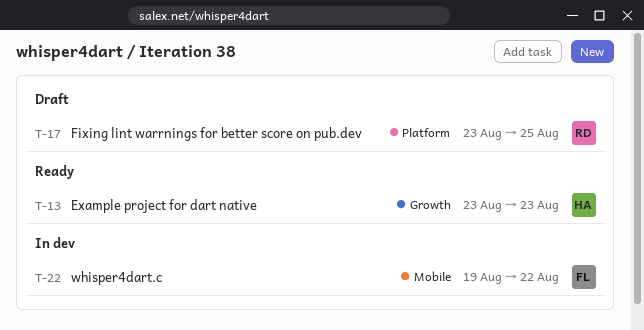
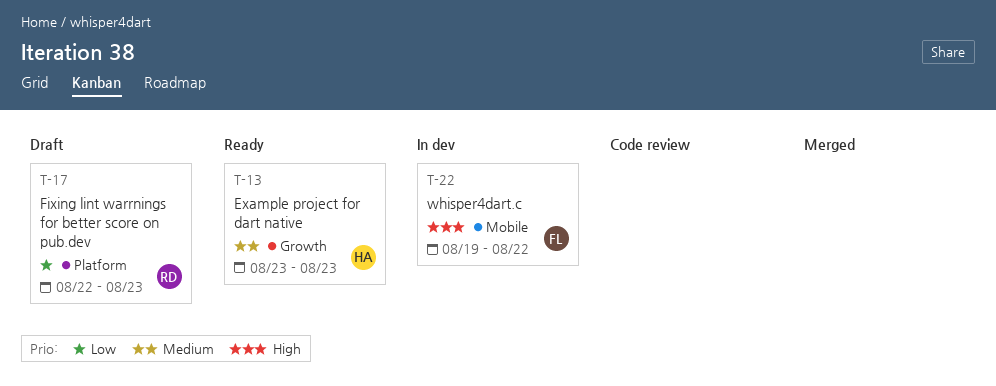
T-17, start: Aug 23 -> Aug 22
T-17, due: Aug 25 -> Aug 23

